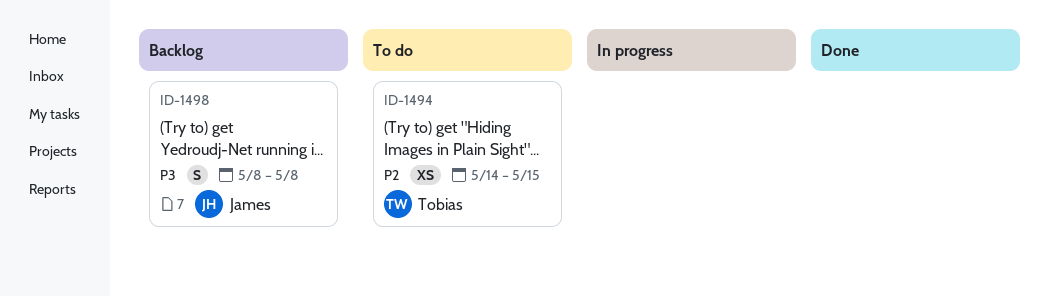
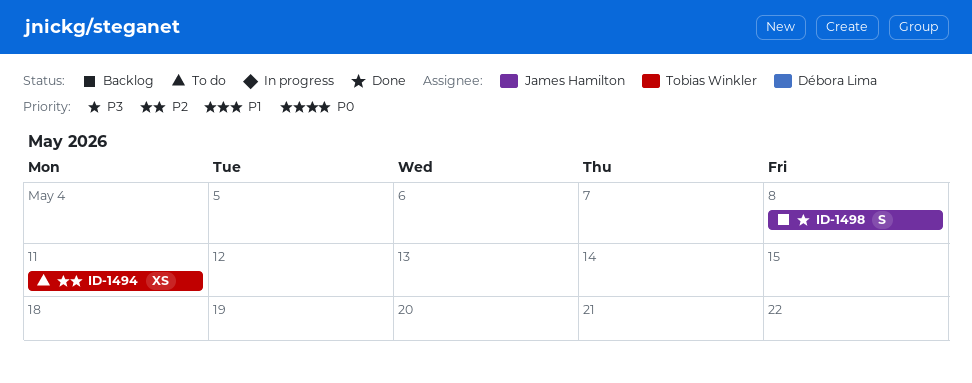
ID-1494, start: May 14 -> May 11
ID-1494, due: May 15 -> May 11

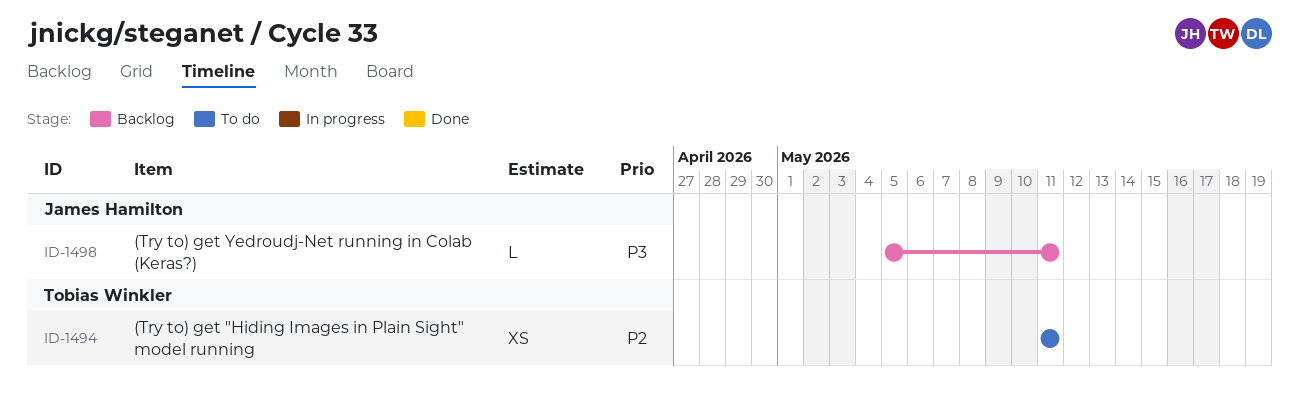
ID-1498, estimate: S -> L
ID-1498, start: May 8 -> May 5
ID-1498, due: May 8 -> May 11

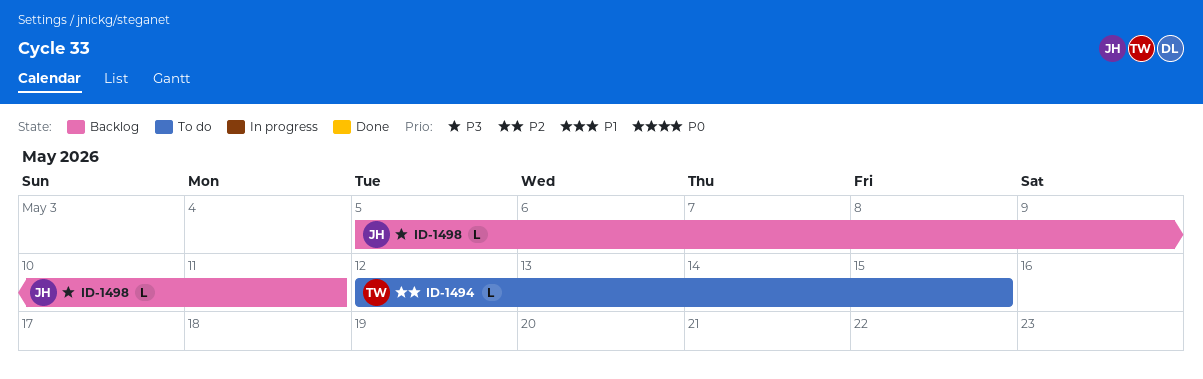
ID-1494, estimate: XS -> L
ID-1494, start: May 11 -> May 12
ID-1494, due: May 11 -> May 15

